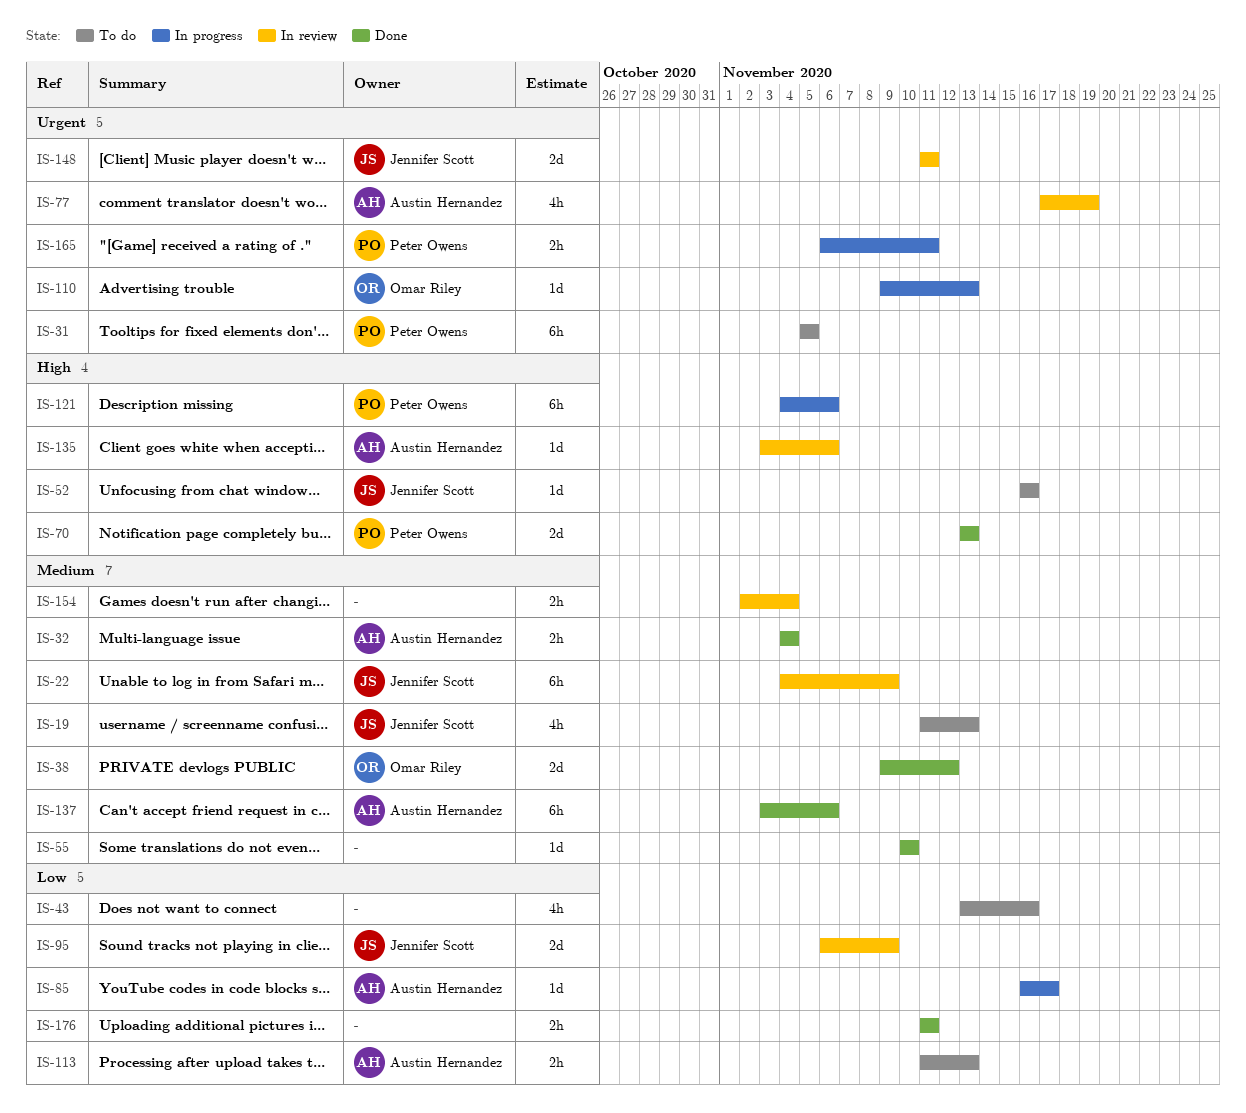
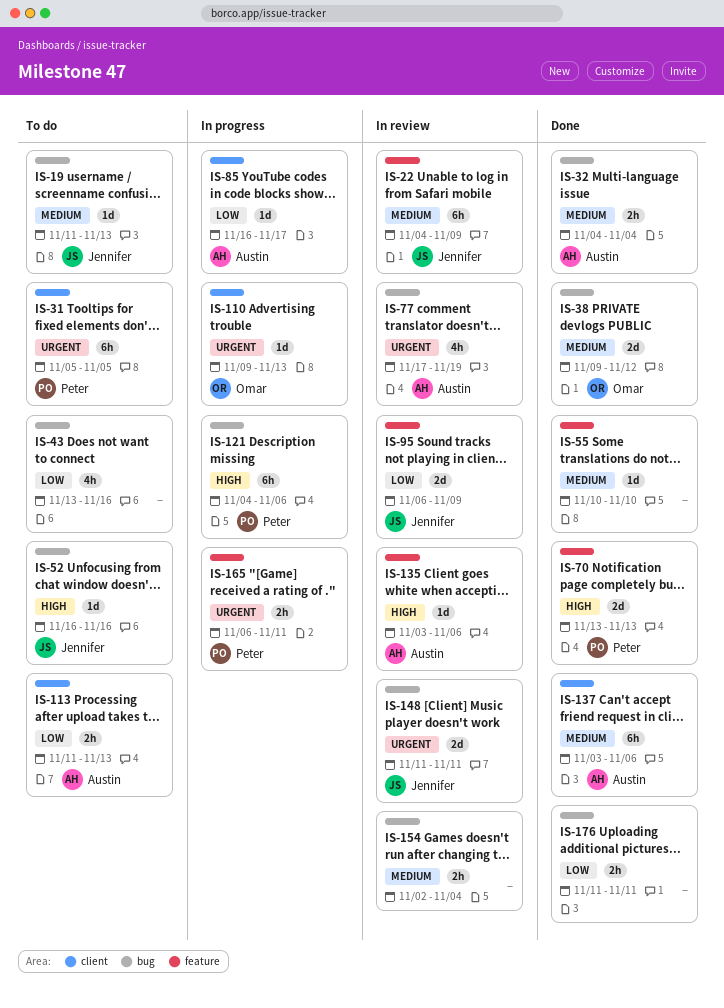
IS-19, estimate: 4h -> 1d

